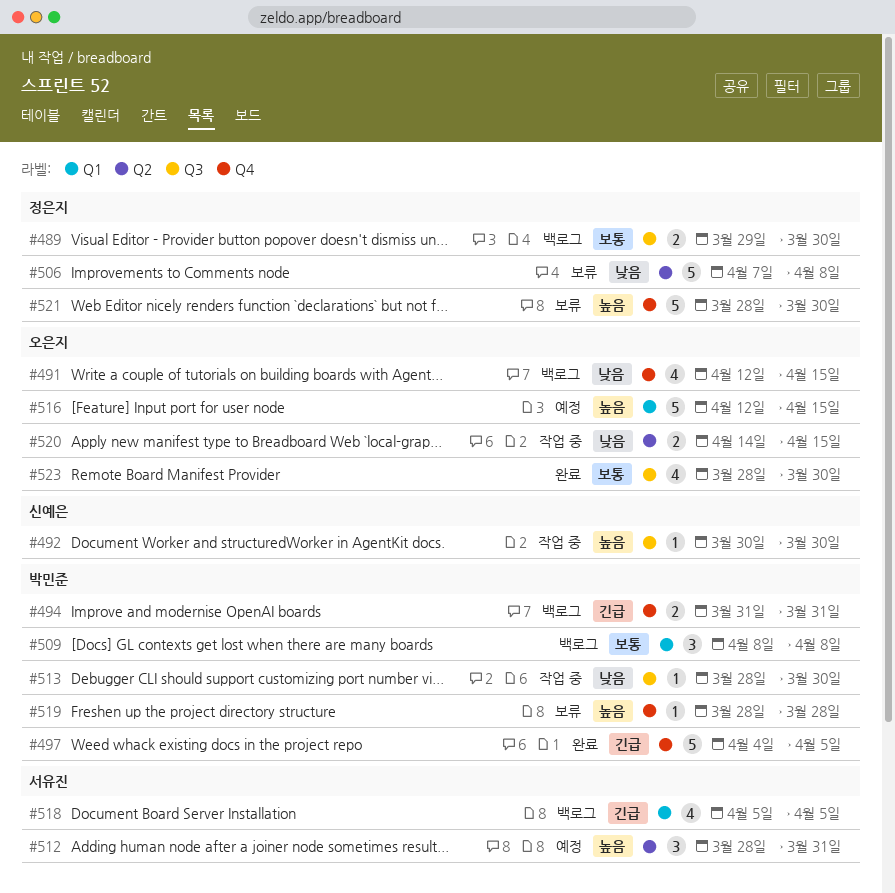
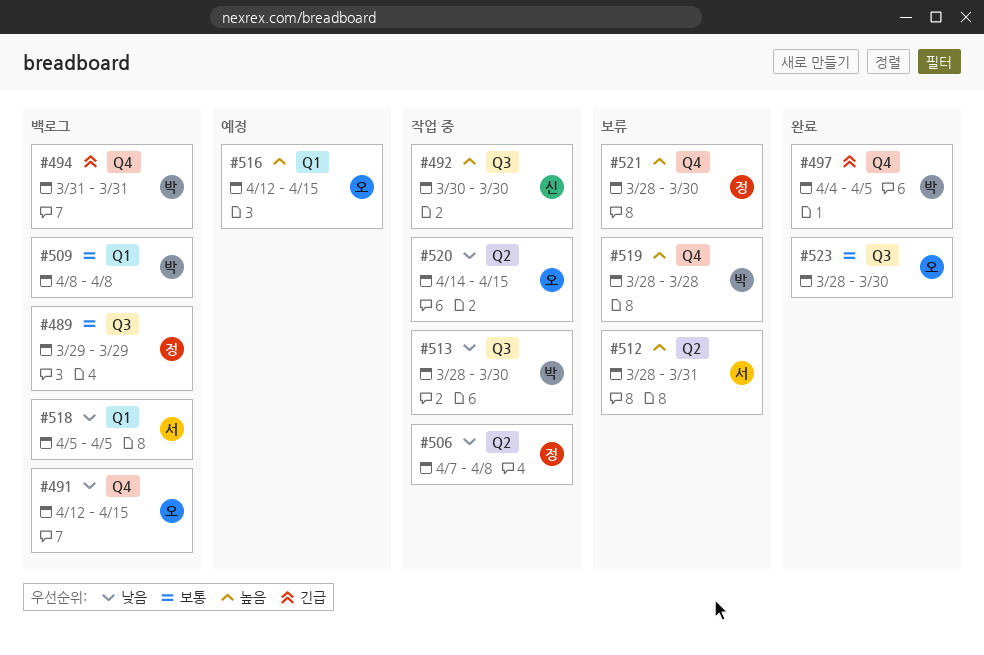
#489, due: Mar 30 -> Mar 29
#506, status: 보류 -> 작업 중
#512, status: 예정 -> 보류
#518, priority: 긴급 -> 낮음

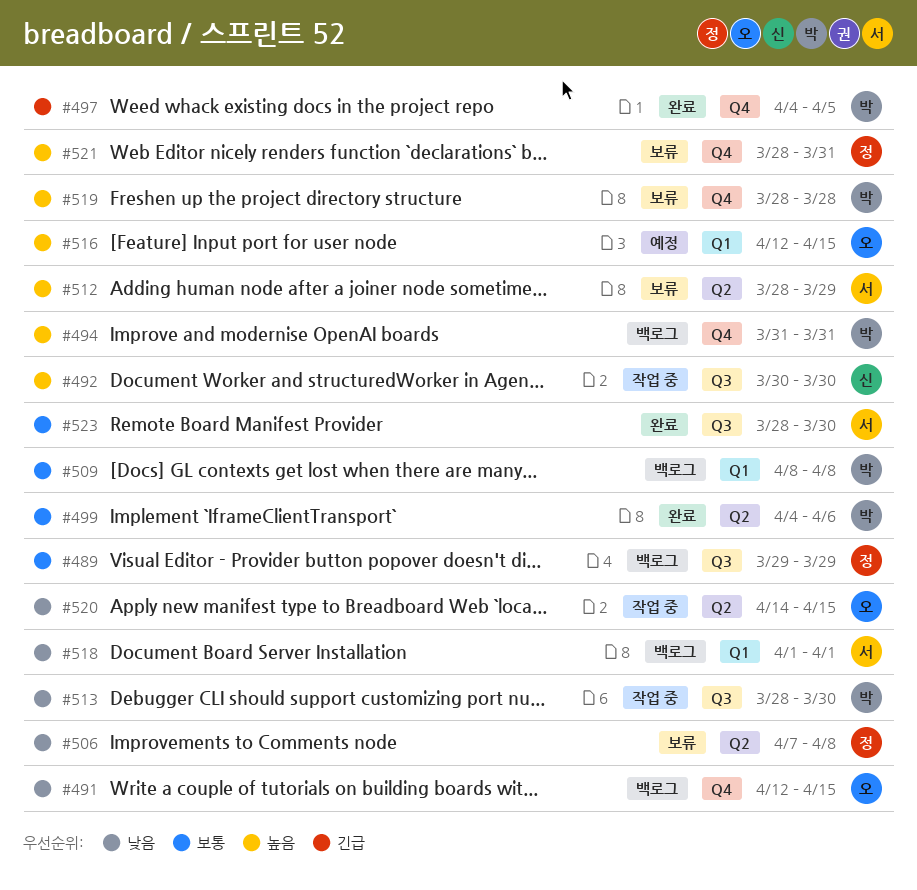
#494, priority: 긴급 -> 높음
#499: none -> present
#506, status: 작업 중 -> 보류
#512, due: Mar 31 -> Mar 29
#518, start: Apr 5 -> Apr 1
#518, due: Apr 5 -> Apr 1
#521, due: Mar 30 -> Mar 31
#523, owner: 오 -> 서

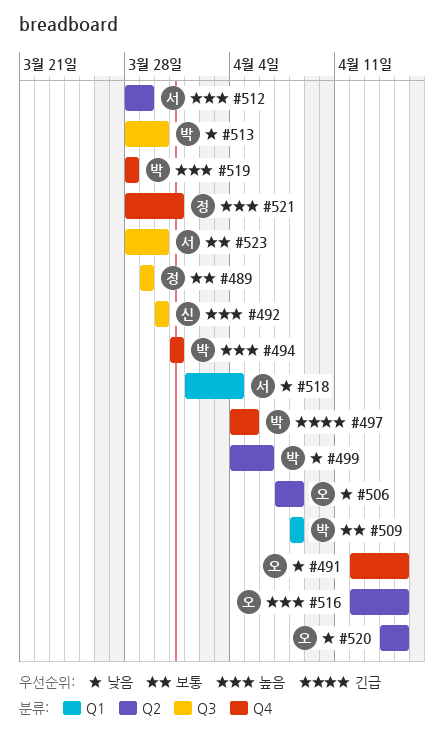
#499, priority: 보통 -> 낮음
#506, owner: 정 -> 오
#516, label: Q1 -> Q2
#518, due: Apr 1 -> Apr 4

